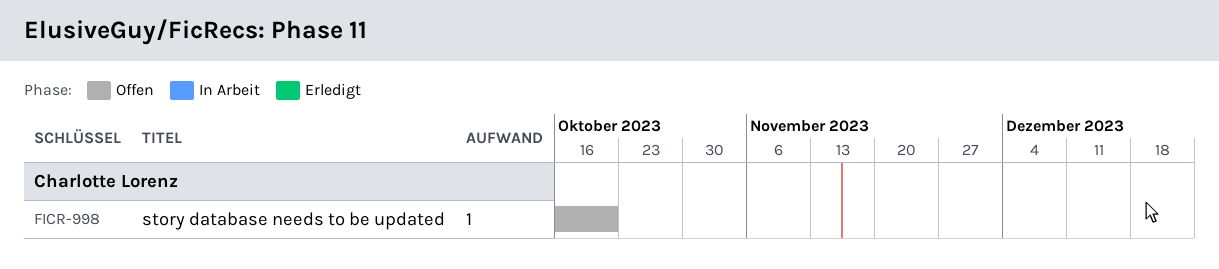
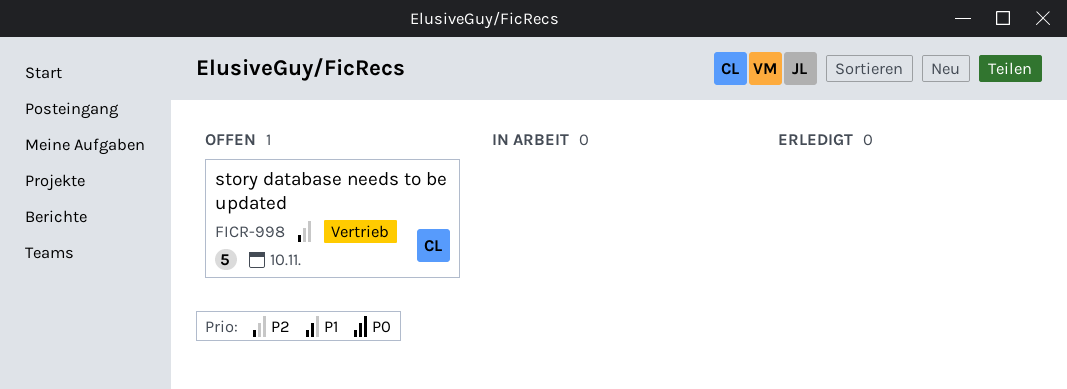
FICR-998, estimate: 1 -> 5
FICR-998, due: Oct 20 -> Nov 10

